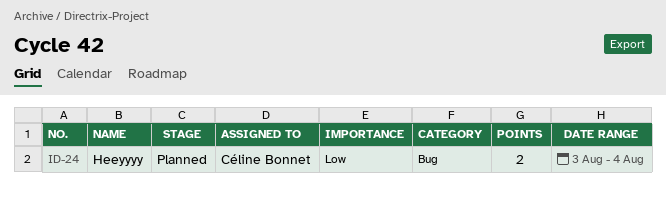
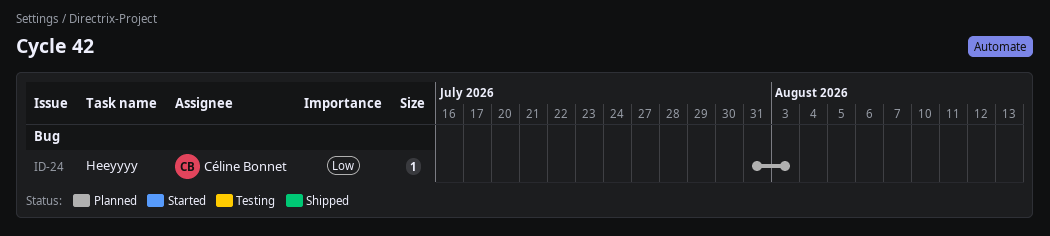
ID-24, estimate: 2 -> 1
ID-24, start: Aug 3 -> Jul 31
ID-24, due: Aug 4 -> Aug 3

